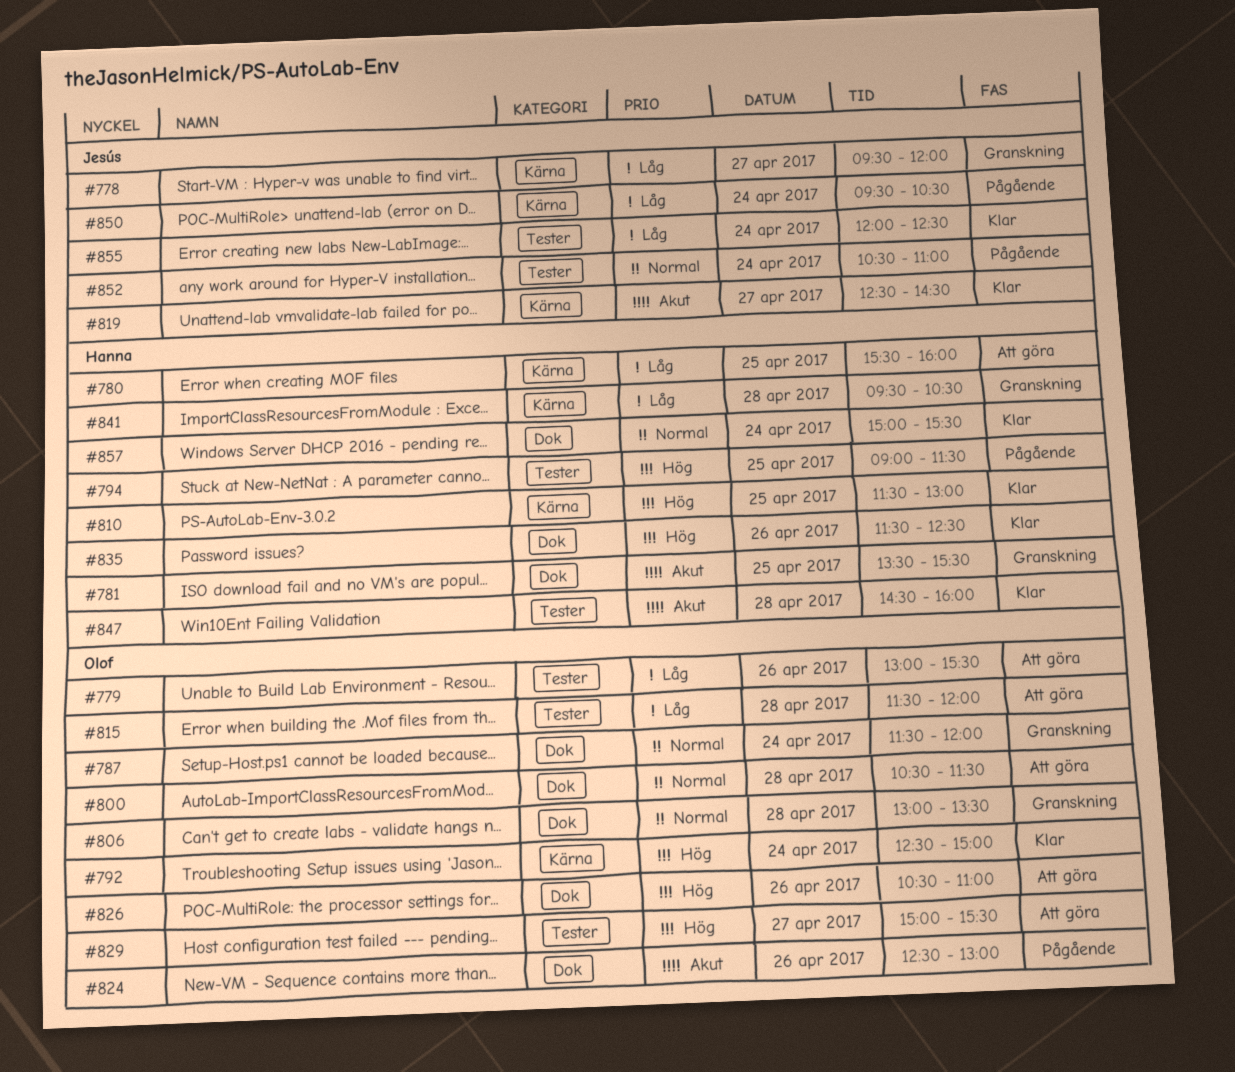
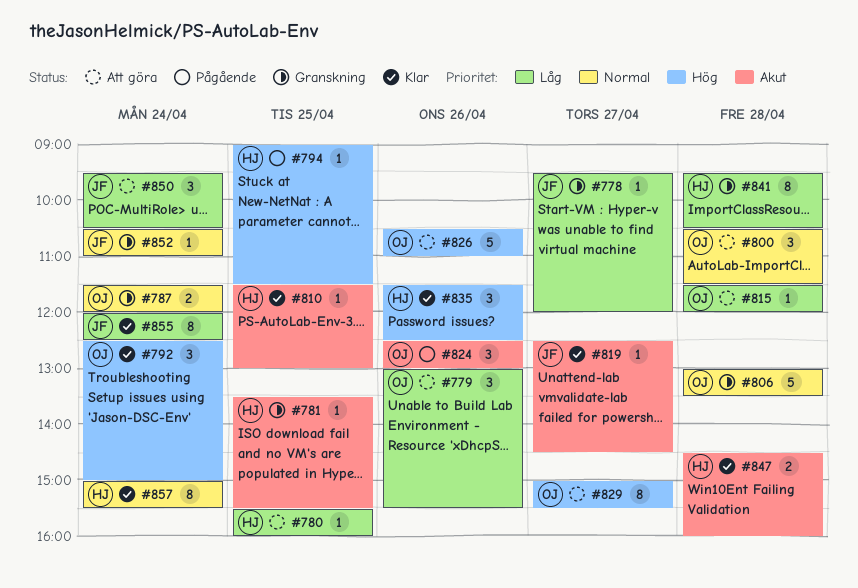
#810, priority: Hög -> Akut
#850, status: Pågående -> Att göra
#852, status: Pågående -> Granskning

